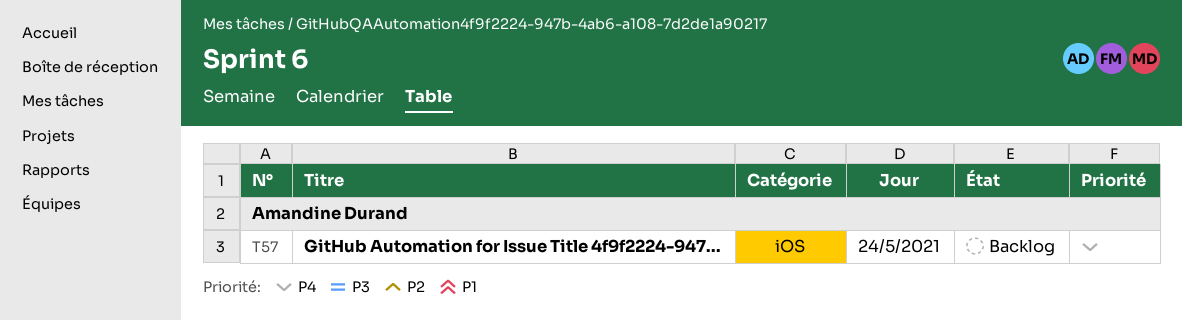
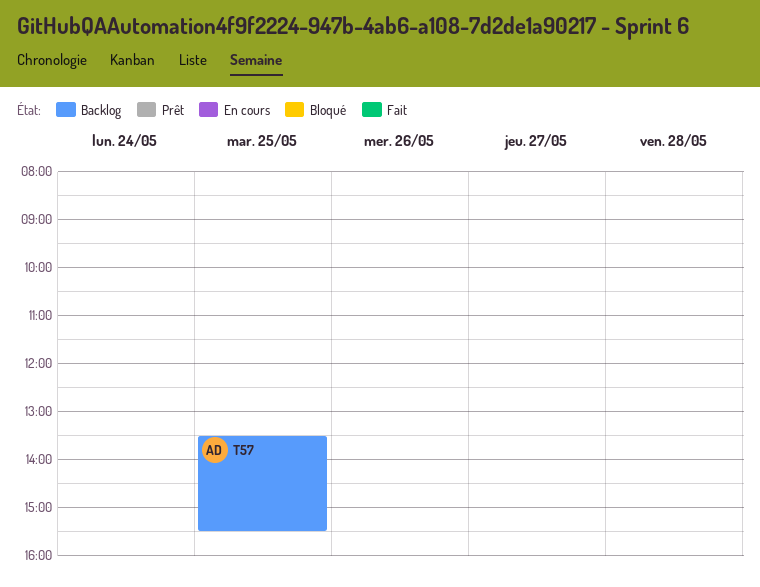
T57, day: May 24 -> May 25

